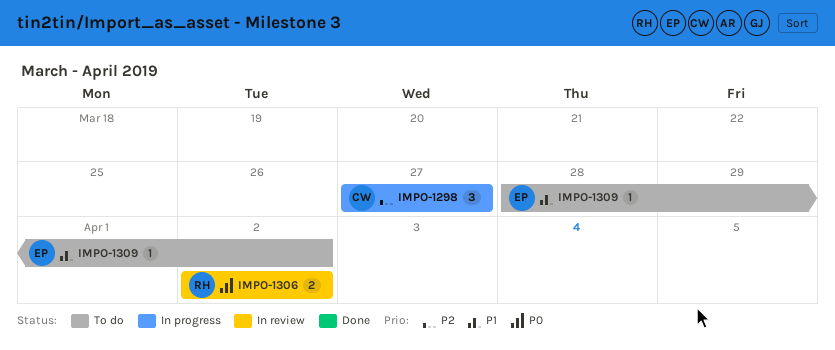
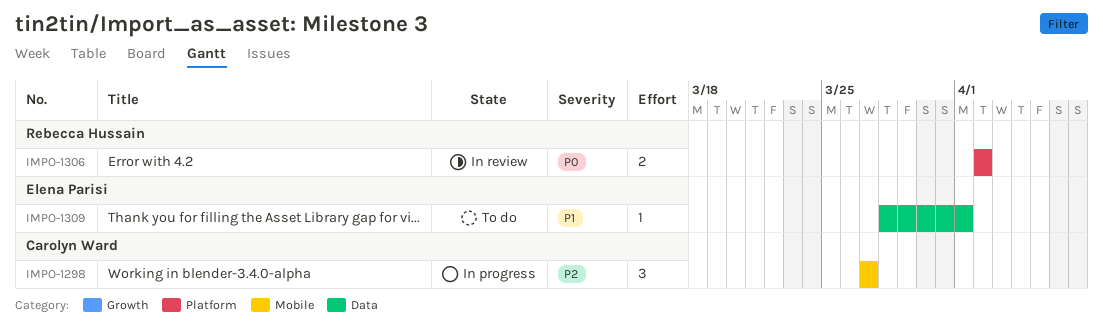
IMPO-1309, due: Apr 2 -> Apr 1

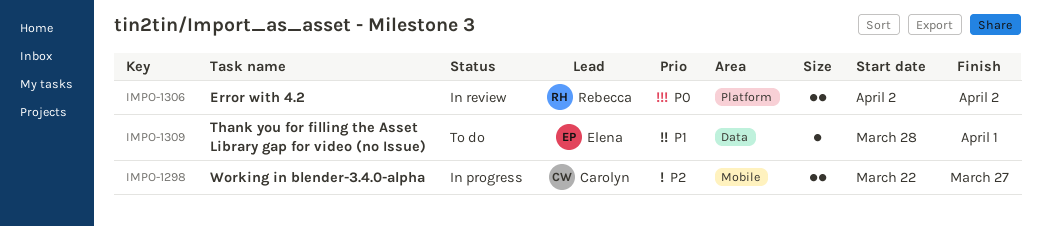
IMPO-1298, estimate: 3 -> 2
IMPO-1298, start: Mar 27 -> Mar 22

